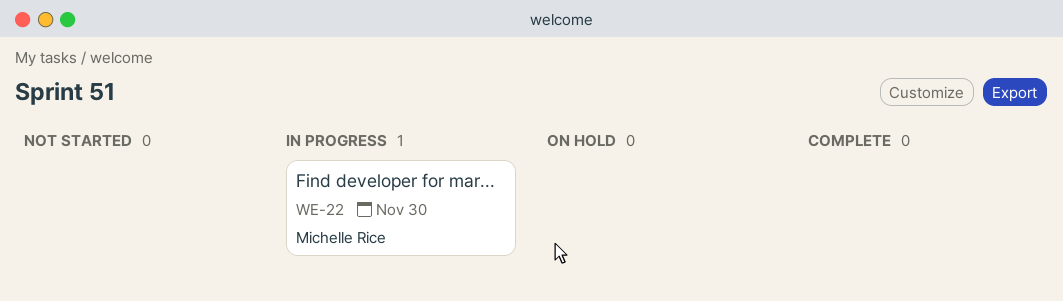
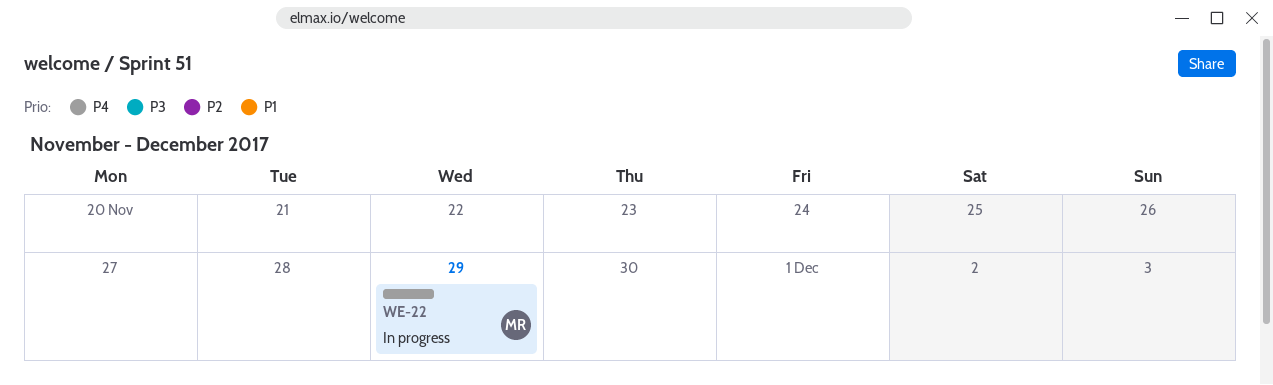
WE-22, due: Nov 30 -> Nov 29

